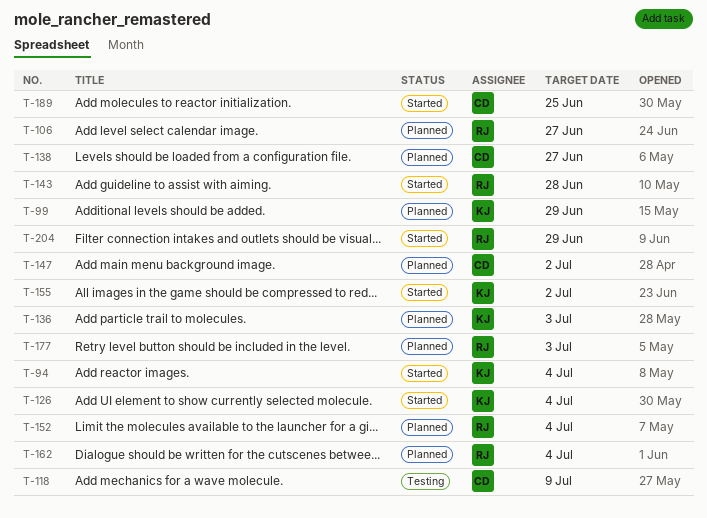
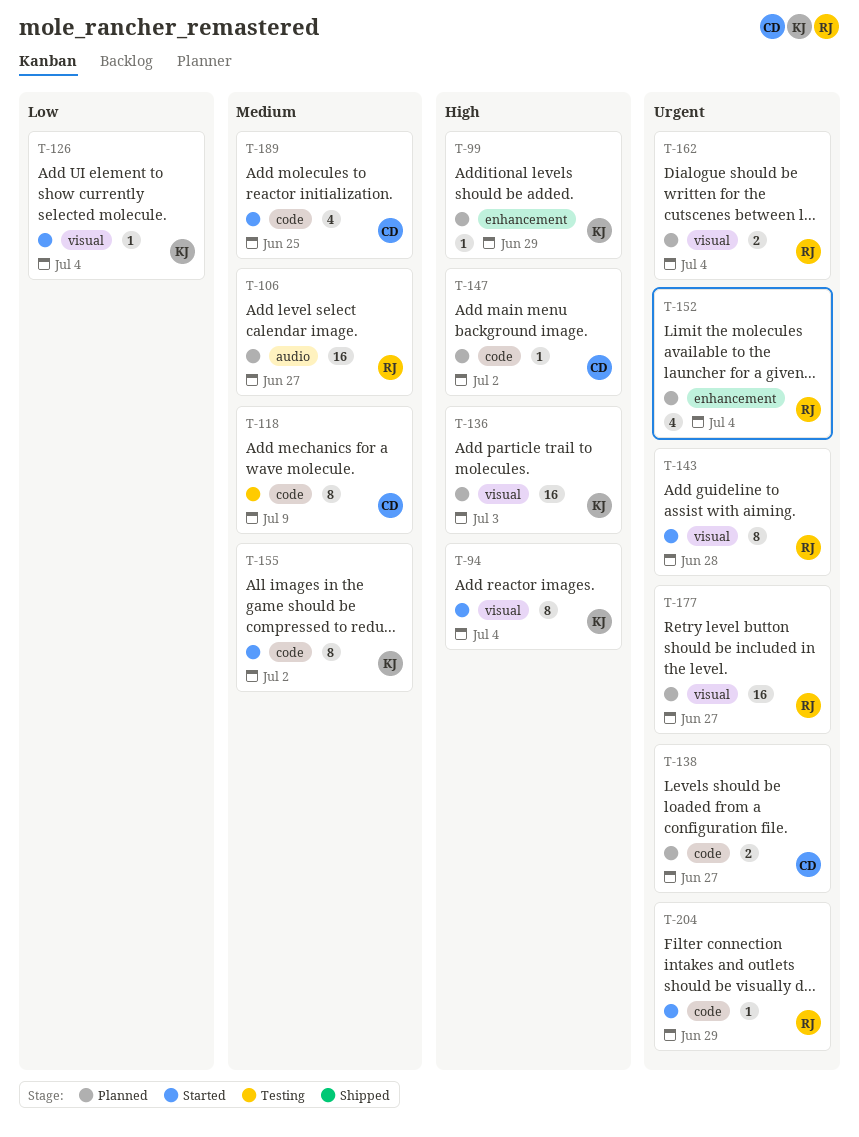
T-177, due: Jul 3 -> Jun 27

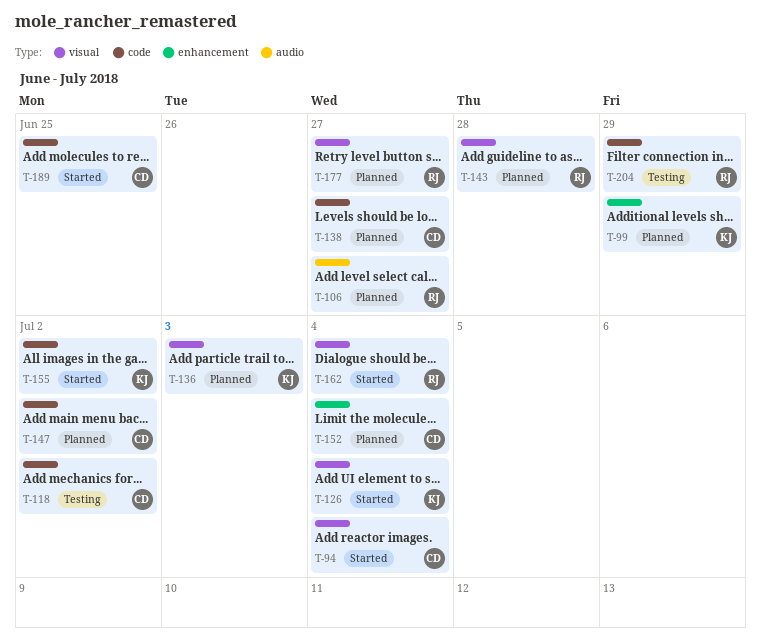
T-94, owner: KJ -> CD
T-118, due: Jul 9 -> Jul 2
T-143, status: Started -> Planned
T-152, owner: RJ -> CD
T-162, status: Planned -> Started
T-204, status: Started -> Testing

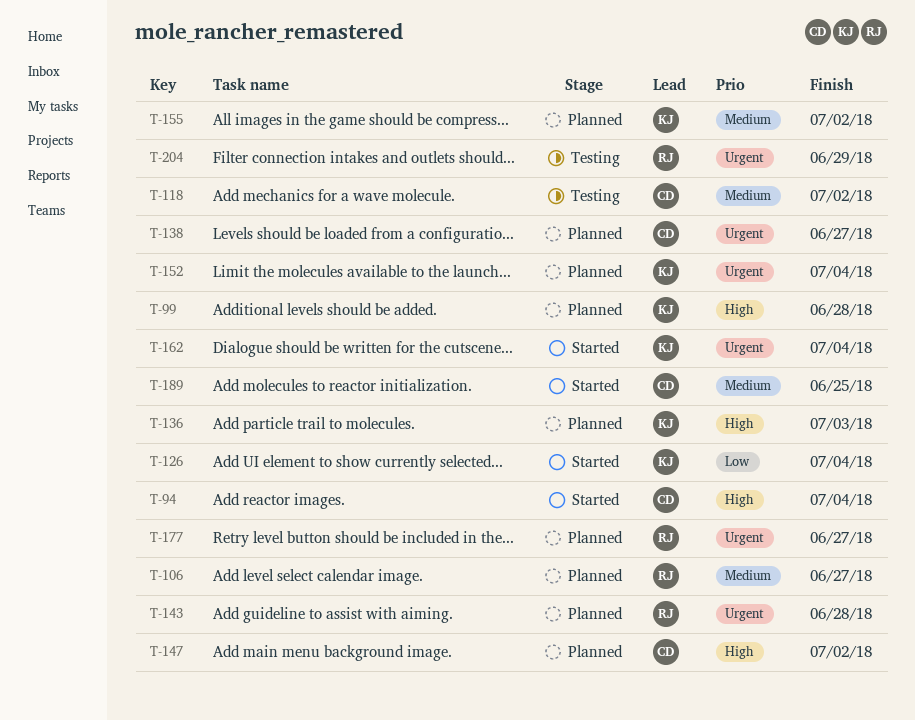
T-99, due: Jun 29 -> Jun 28
T-152, owner: CD -> KJ
T-155, status: Started -> Planned
T-162, owner: RJ -> KJ

